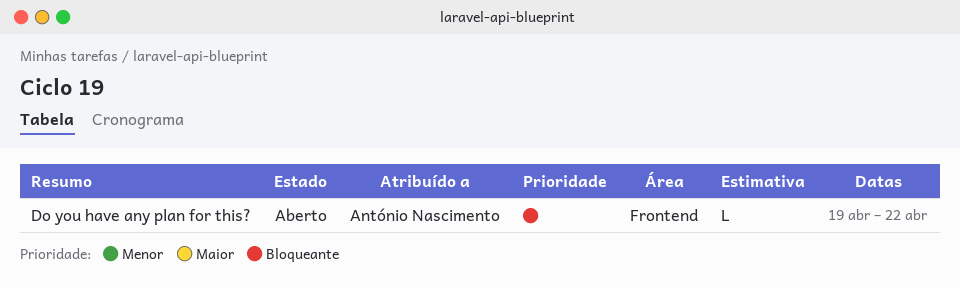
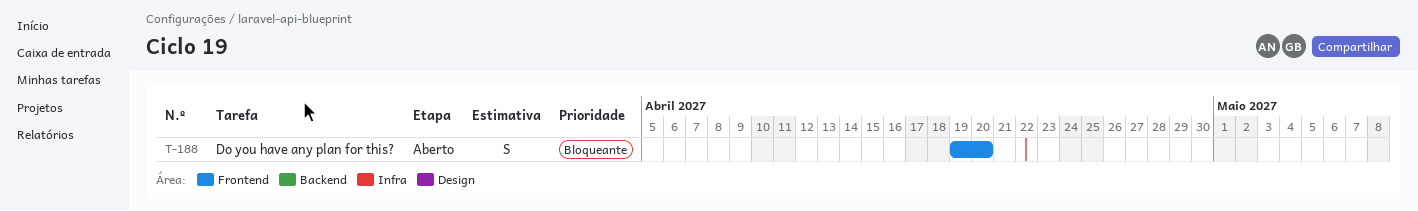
Do you have any plan for this?, estimate: L -> S
Do you have any plan for this?, due: Apr 22 -> Apr 20

